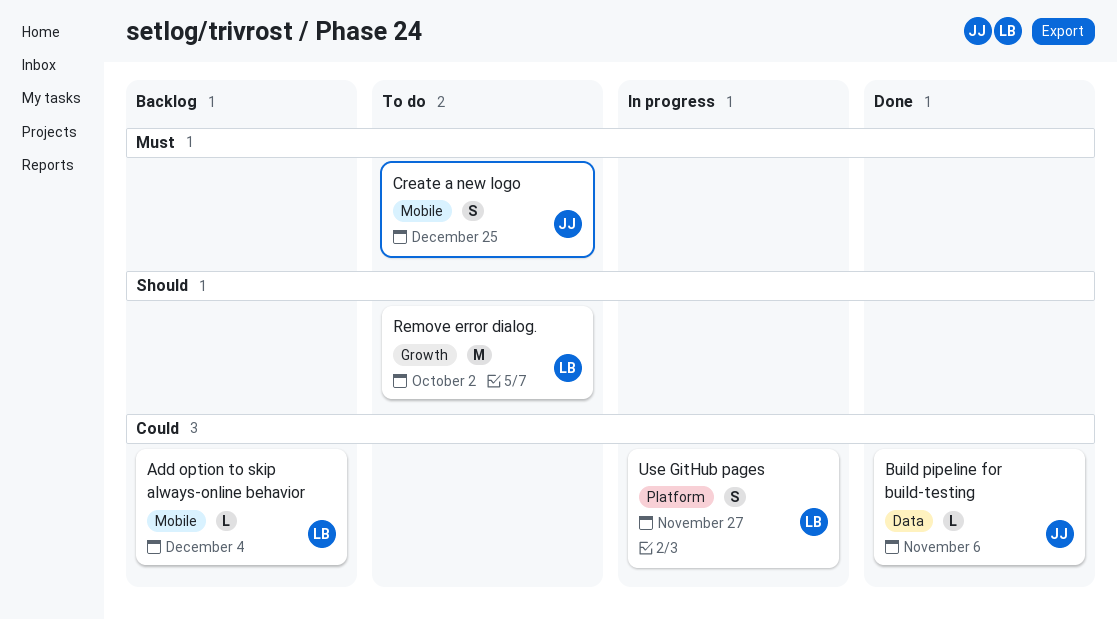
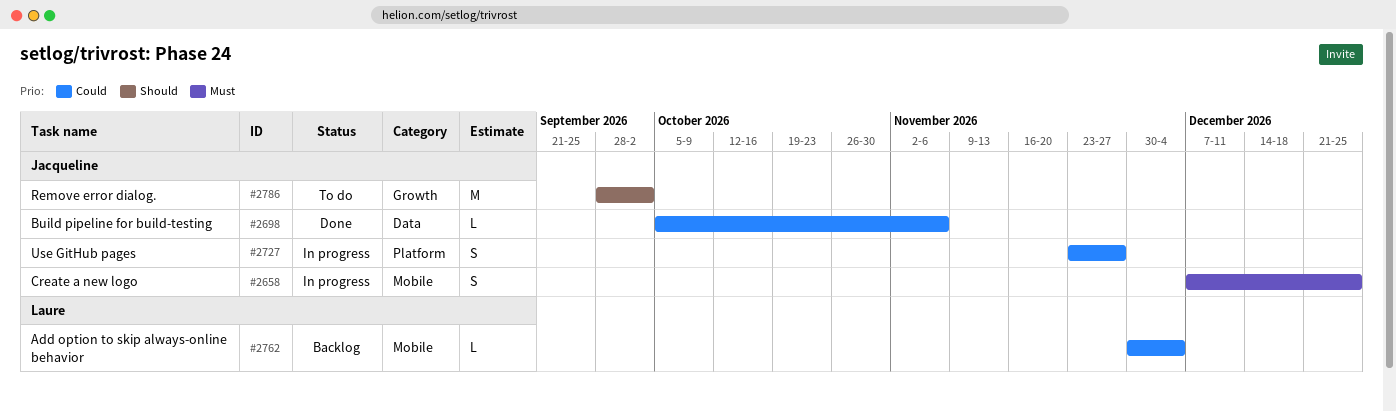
Create a new logo, status: To do -> In progress
Remove error dialog., owner: Laure -> Jacqueline
Use GitHub pages, owner: Laure -> Jacqueline

